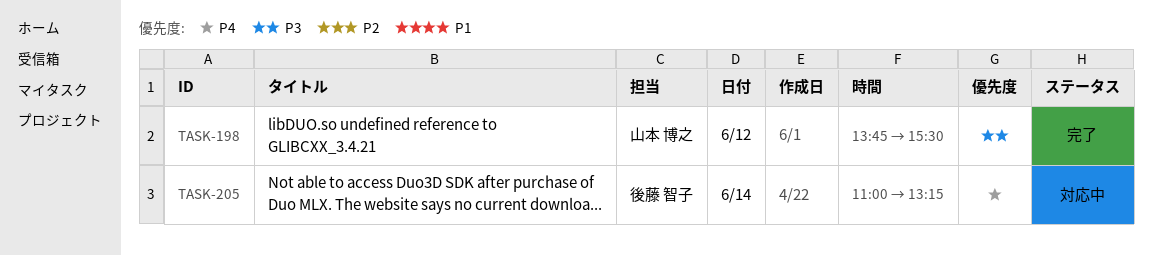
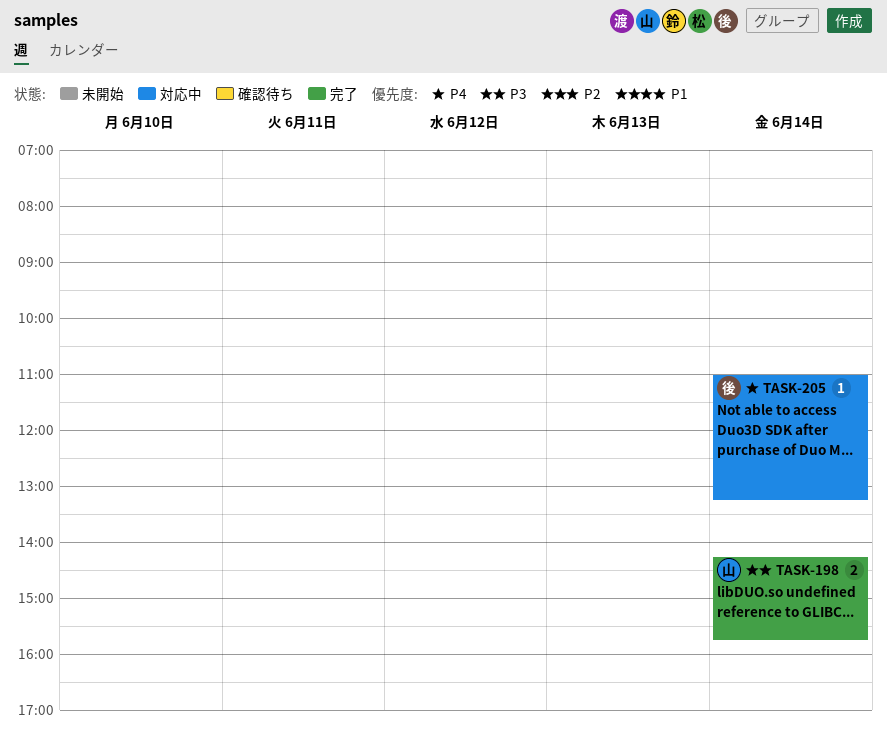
TASK-198, day: Jun 12 -> Jun 14
TASK-198, begins: 13:45 -> 14:15
TASK-198, ends: 15:30 -> 15:45

